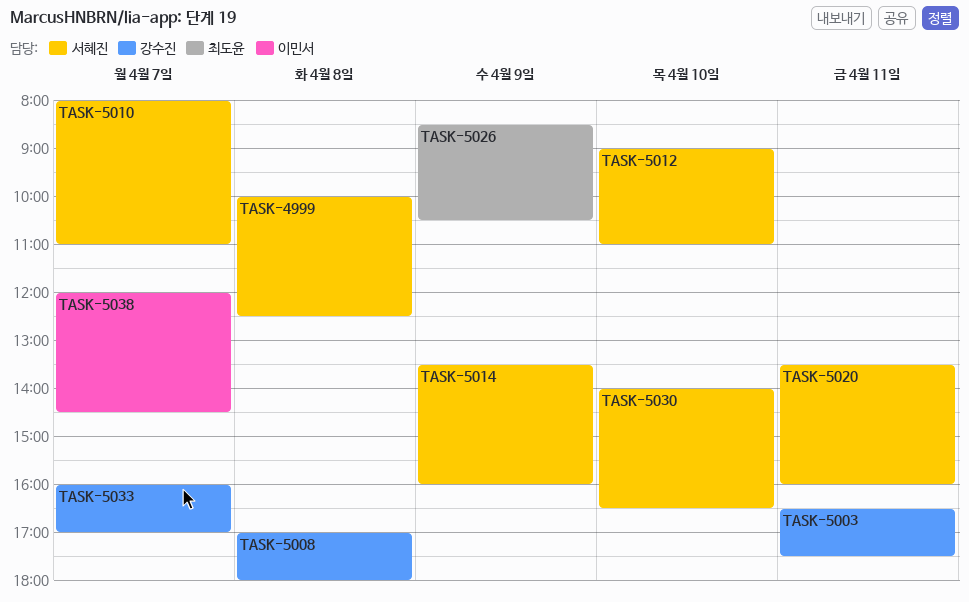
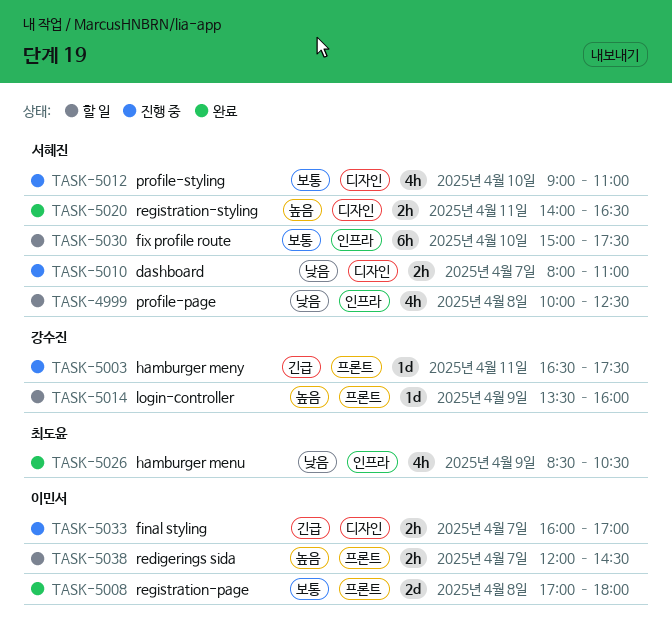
TASK-5008, owner: 강수진 -> 이민서
TASK-5014, owner: 서혜진 -> 강수진
TASK-5020, begins: 13:30 -> 14:00
TASK-5020, ends: 16:00 -> 16:30
TASK-5030, begins: 14:00 -> 15:00
TASK-5030, ends: 16:30 -> 17:30
TASK-5033, owner: 강수진 -> 이민서

